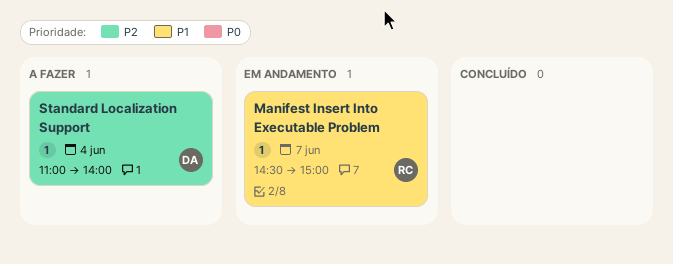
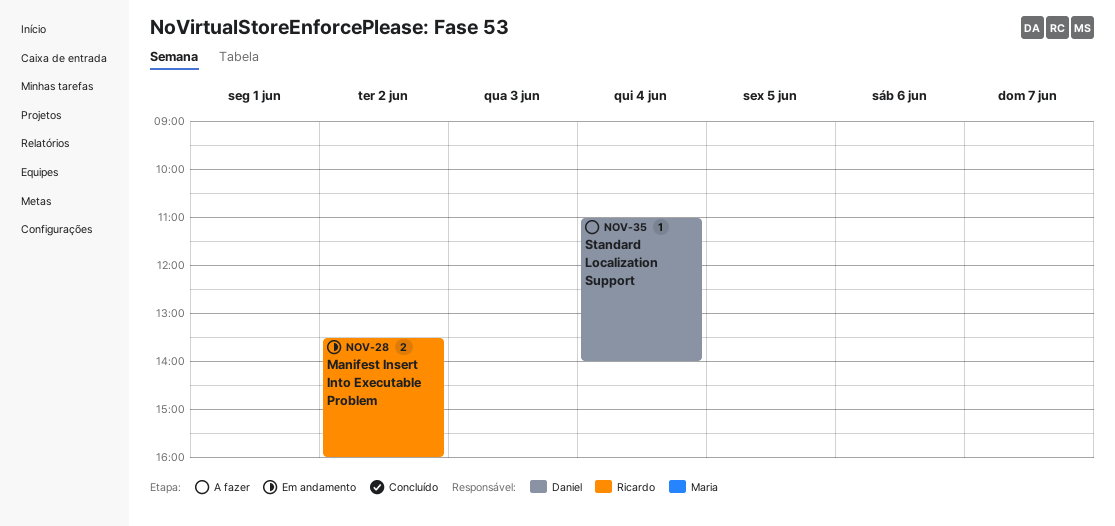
Manifest Insert Into Executable Problem, estimate: 1 -> 2
Manifest Insert Into Executable Problem, day: Jun 7 -> Jun 2
Manifest Insert Into Executable Problem, begins: 14:30 -> 13:30
Manifest Insert Into Executable Problem, ends: 15:00 -> 16:00

